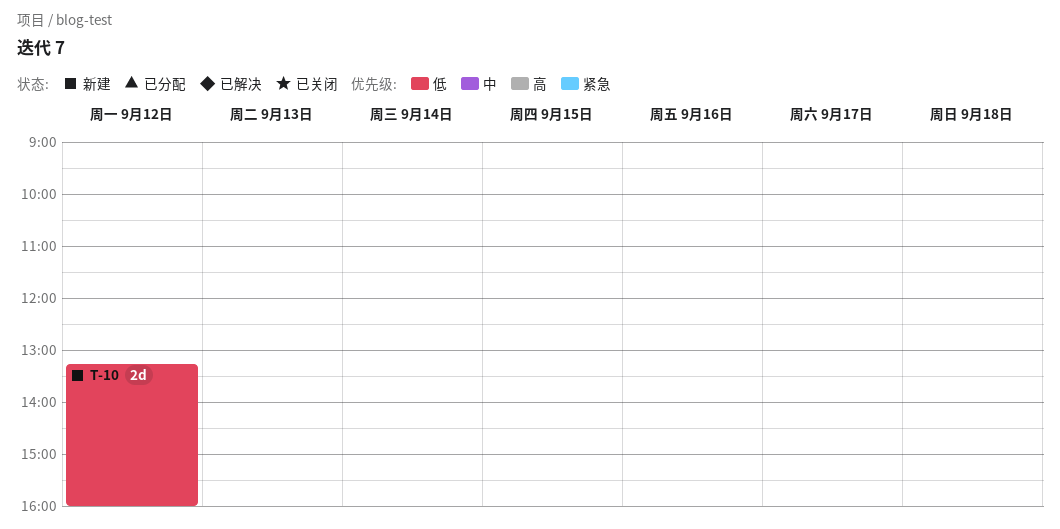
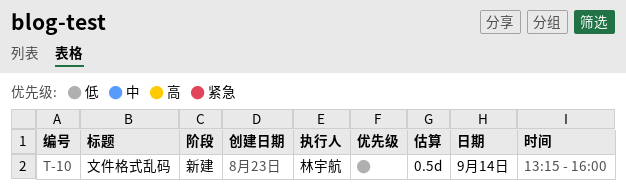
T-10, estimate: 2d -> 0.5d
T-10, day: Sep 12 -> Sep 14

